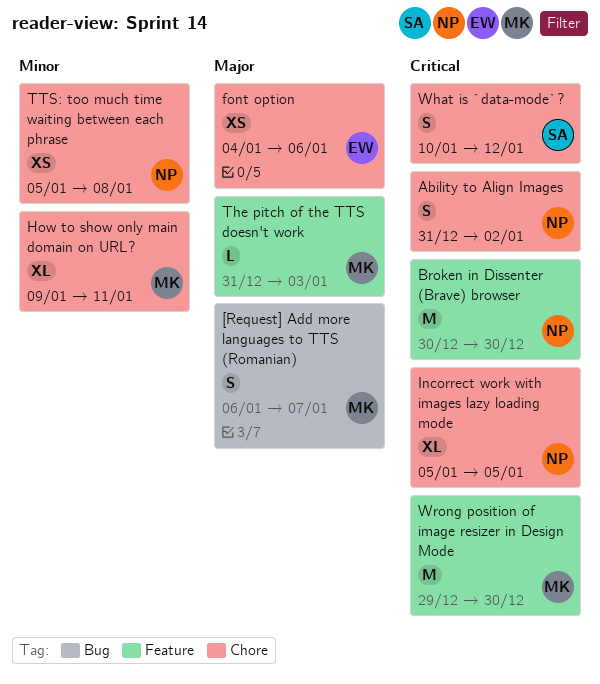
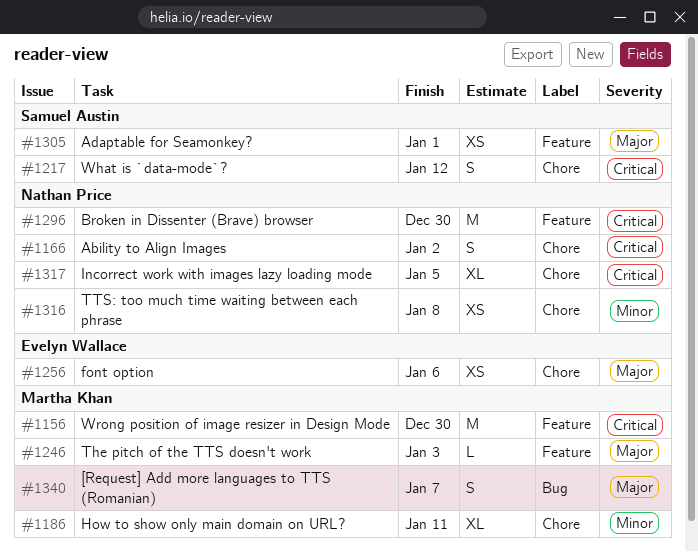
Adaptable for Seamonkey?: none -> present

